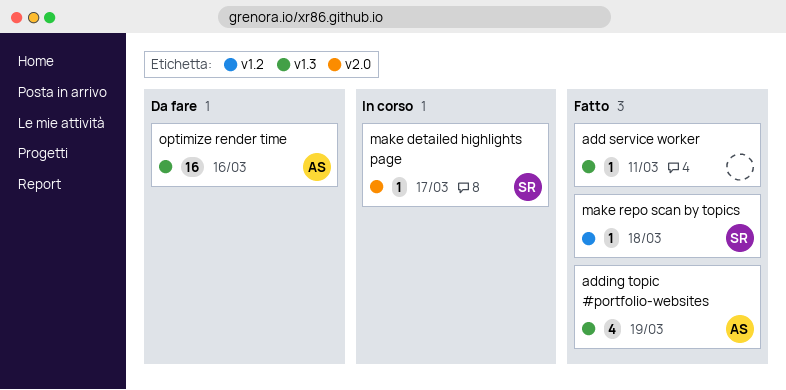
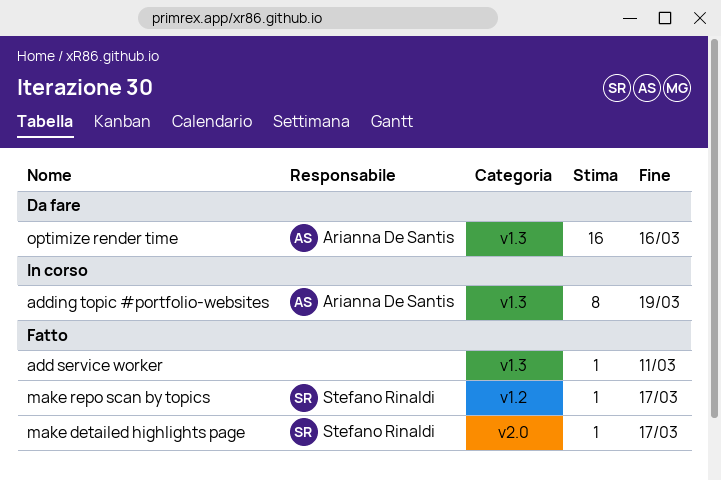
adding topic #portfolio-websites, status: Fatto -> In corso
adding topic #portfolio-websites, estimate: 4 -> 8
make detailed highlights page, status: In corso -> Fatto
make repo scan by topics, due: Mar 18 -> Mar 17

